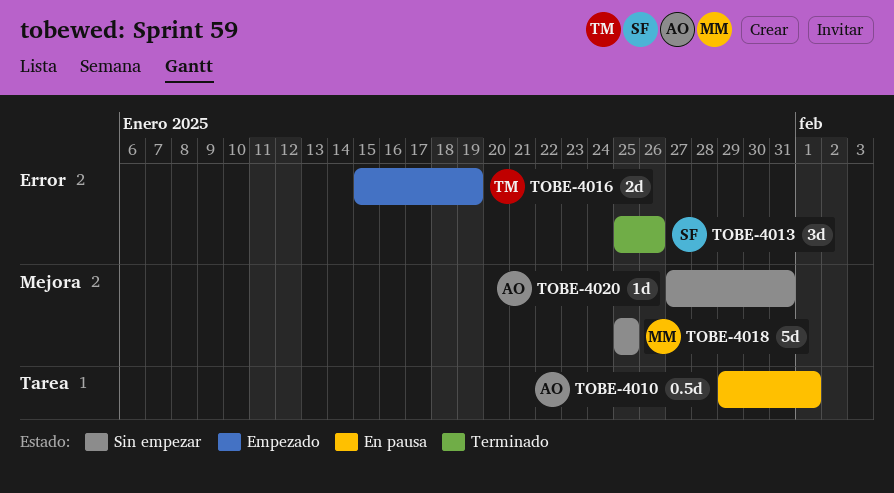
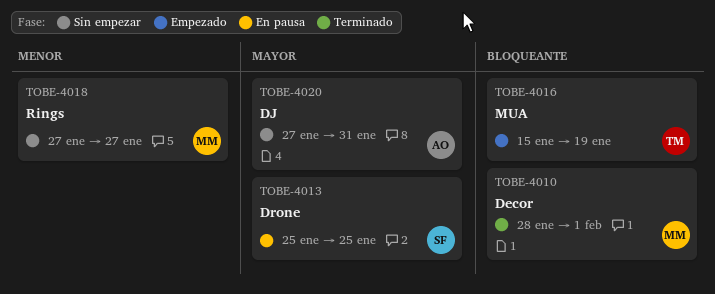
TOBE-4010, status: En pausa -> Terminado
TOBE-4010, owner: AO -> MM
TOBE-4010, start: Jan 29 -> Jan 28
TOBE-4013, status: Terminado -> En pausa
TOBE-4013, due: Jan 26 -> Jan 25
TOBE-4018, start: Jan 25 -> Jan 27
TOBE-4018, due: Jan 25 -> Jan 27

